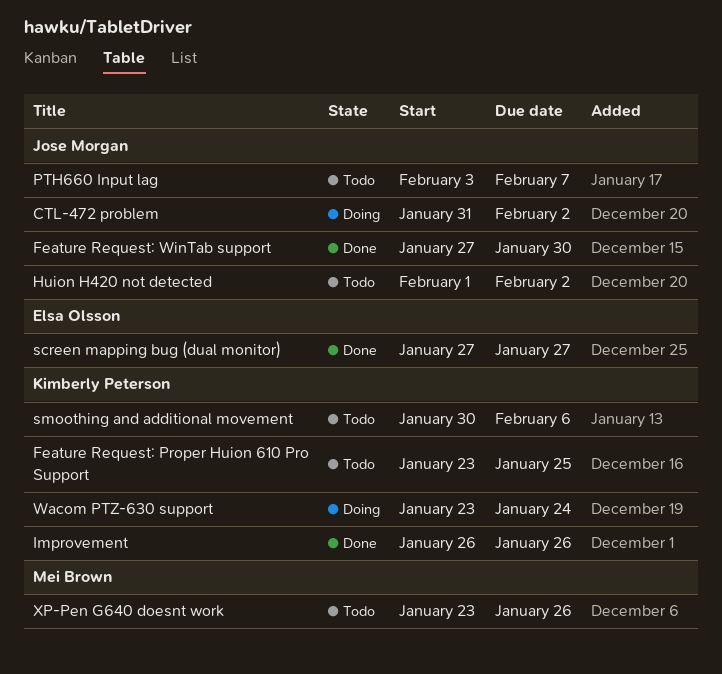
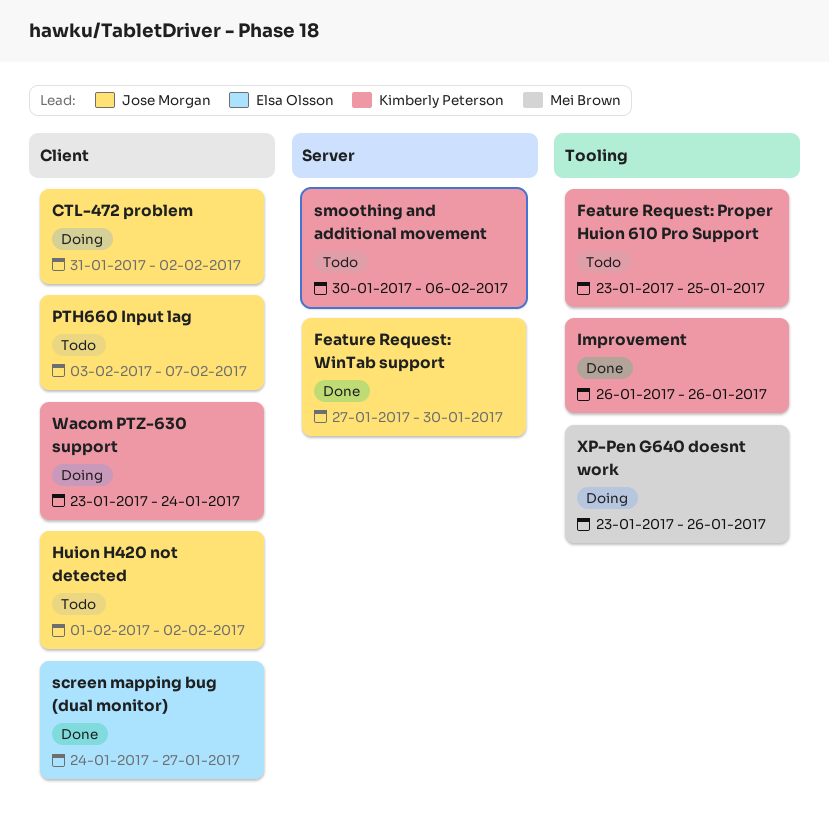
screen mapping bug (dual monitor), start: Jan 27 -> Jan 24
XP-Pen G640 doesnt work, status: Todo -> Doing

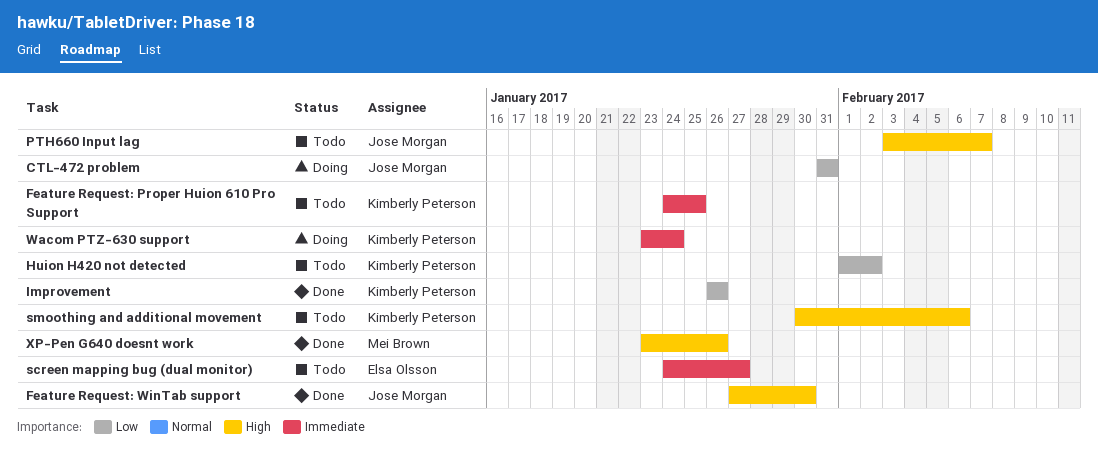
CTL-472 problem, due: Feb 2 -> Jan 31
Feature Request: Proper Huion 610 Pro Support, start: Jan 23 -> Jan 24
Huion H420 not detected, owner: Jose Morgan -> Kimberly Peterson
screen mapping bug (dual monitor), status: Done -> Todo
XP-Pen G640 doesnt work, status: Doing -> Done

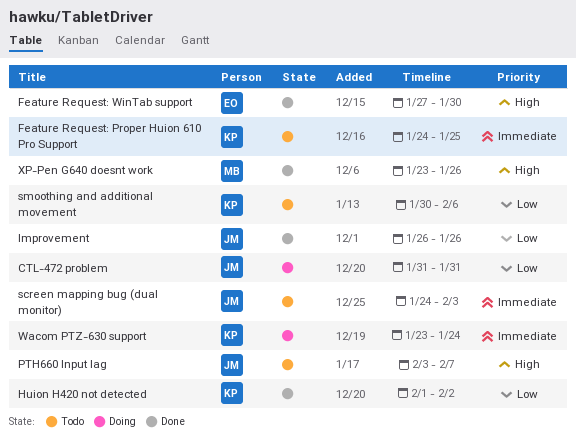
Feature Request: WinTab support, owner: Jose Morgan -> Elsa Olsson
Huion H420 not detected, status: Todo -> Done
Improvement, owner: Kimberly Peterson -> Jose Morgan
screen mapping bug (dual monitor), owner: Elsa Olsson -> Jose Morgan
screen mapping bug (dual monitor), due: Jan 27 -> Feb 3
smoothing and additional movement, priority: High -> Low

